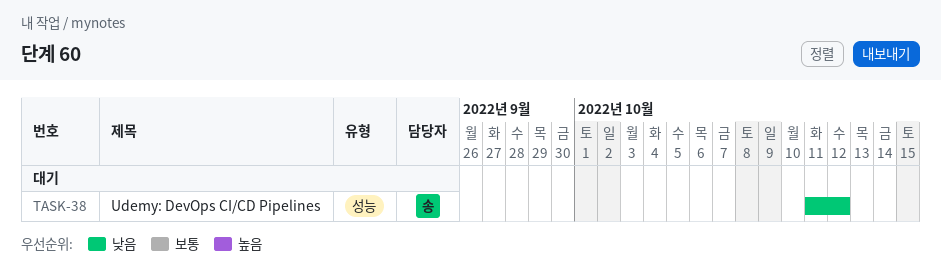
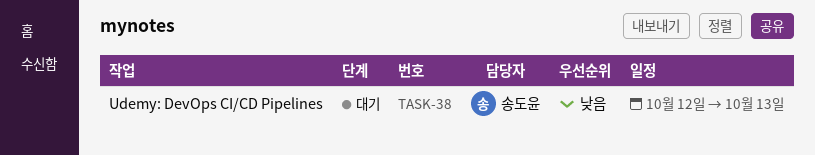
TASK-38, start: Oct 11 -> Oct 12
TASK-38, due: Oct 12 -> Oct 13

